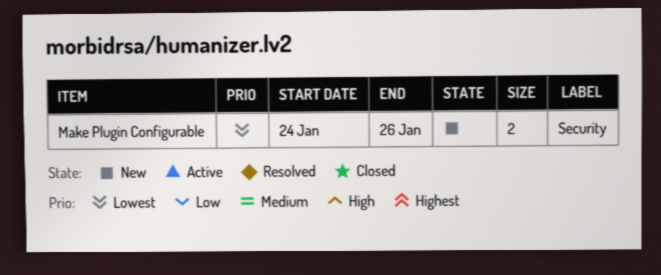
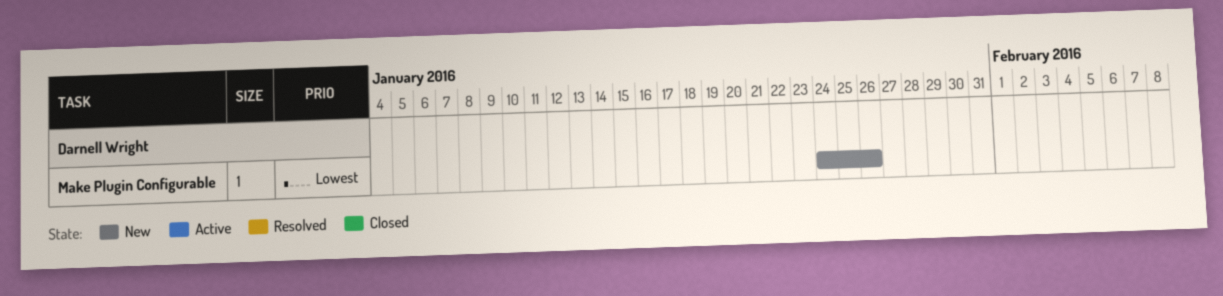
Make Plugin Configurable, estimate: 2 -> 1

